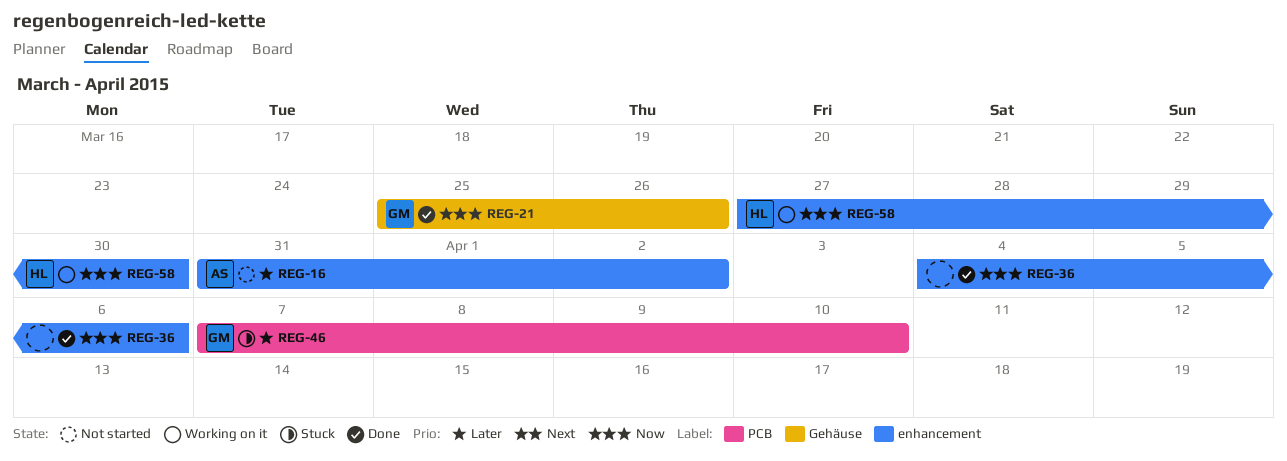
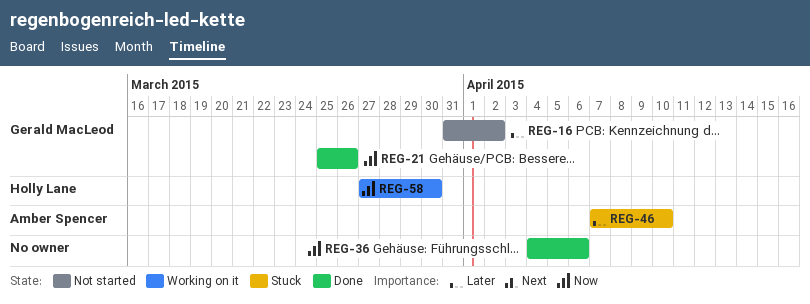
REG-16, owner: Amber Spencer -> Gerald MacLeod
REG-46, owner: Gerald MacLeod -> Amber Spencer

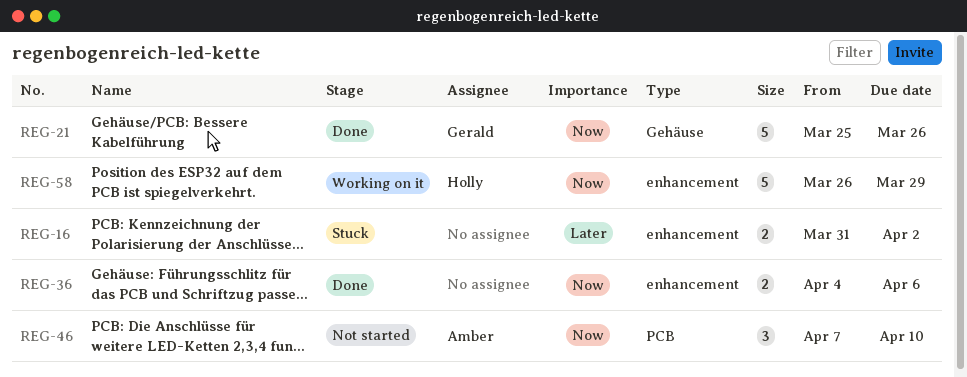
REG-16, status: Not started -> Stuck
REG-16, owner: Gerald MacLeod -> none
REG-46, status: Stuck -> Not started
REG-46, priority: Later -> Now
REG-58, start: Mar 27 -> Mar 26
REG-58, due: Mar 30 -> Mar 29

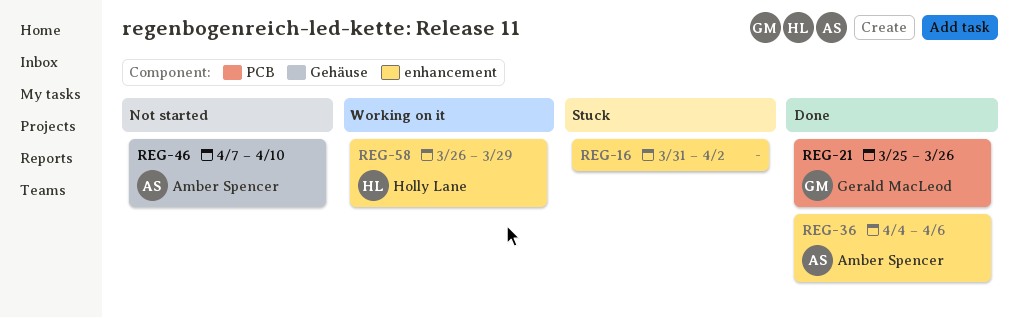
REG-21, label: Gehäuse -> PCB
REG-36, owner: none -> Amber Spencer
REG-46, label: PCB -> Gehäuse

